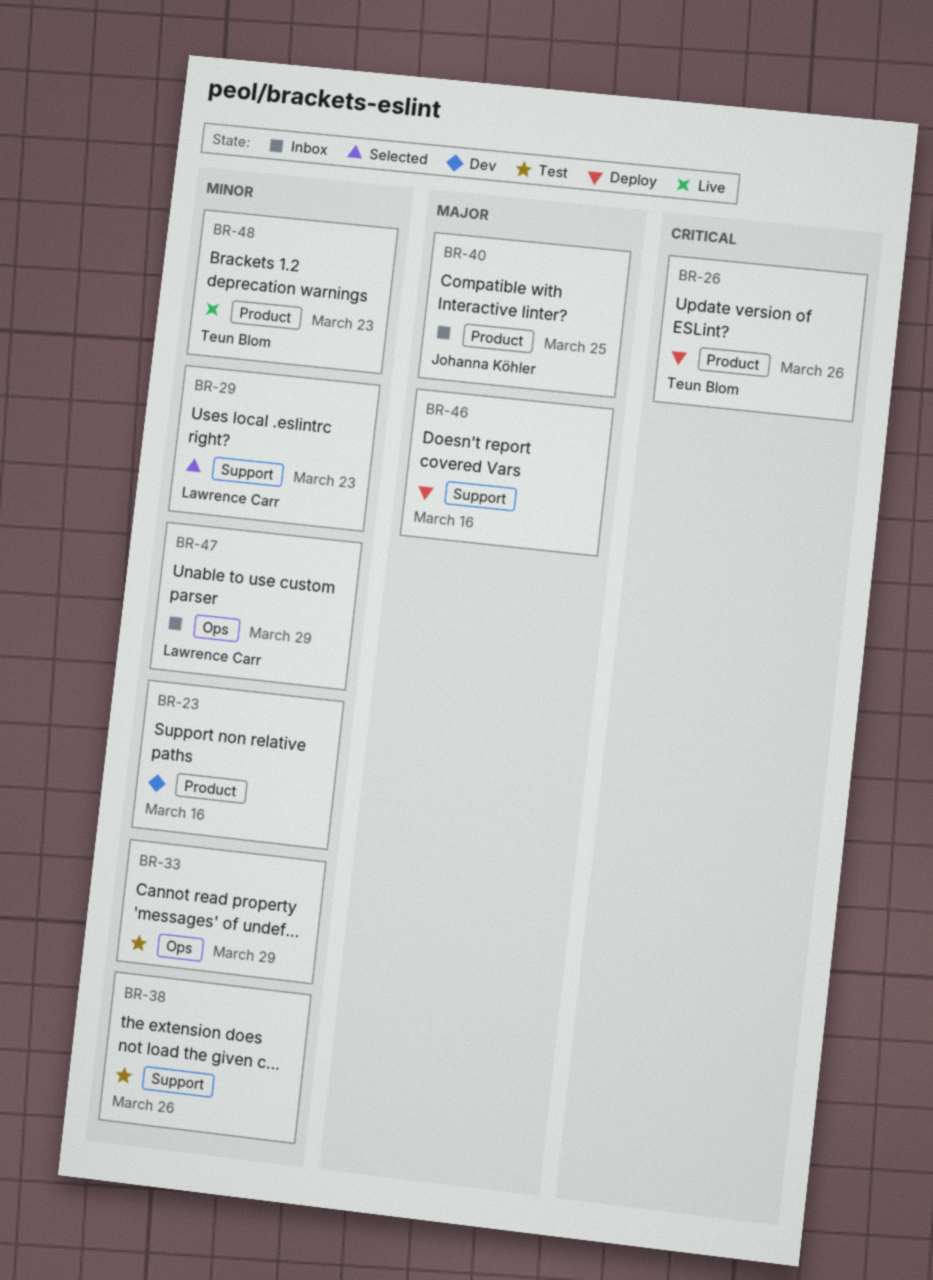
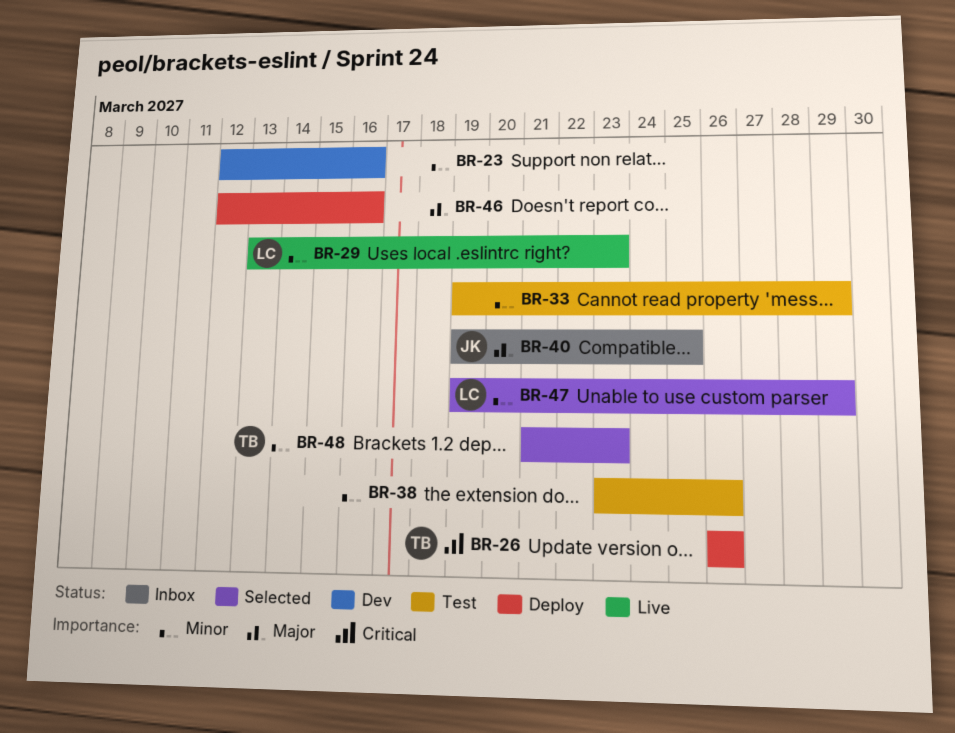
BR-29, status: Selected -> Live
BR-47, status: Inbox -> Selected
BR-48, status: Live -> Selected

